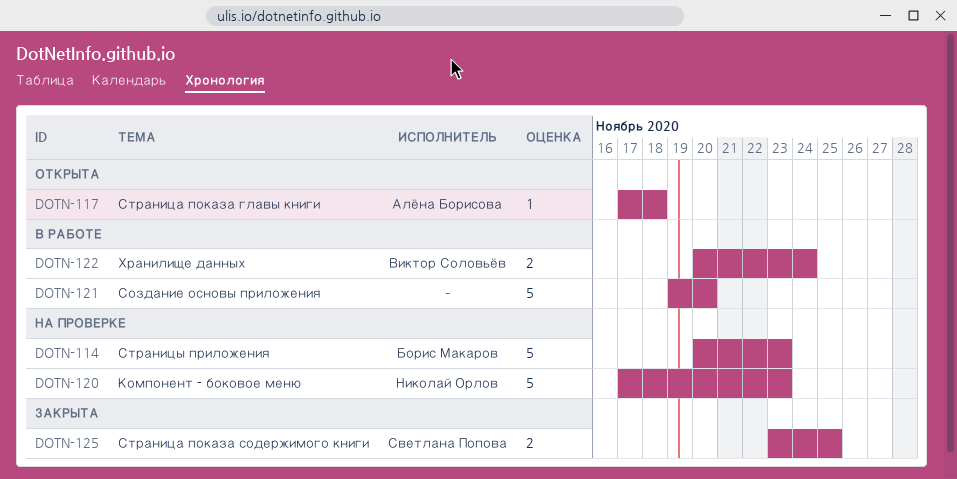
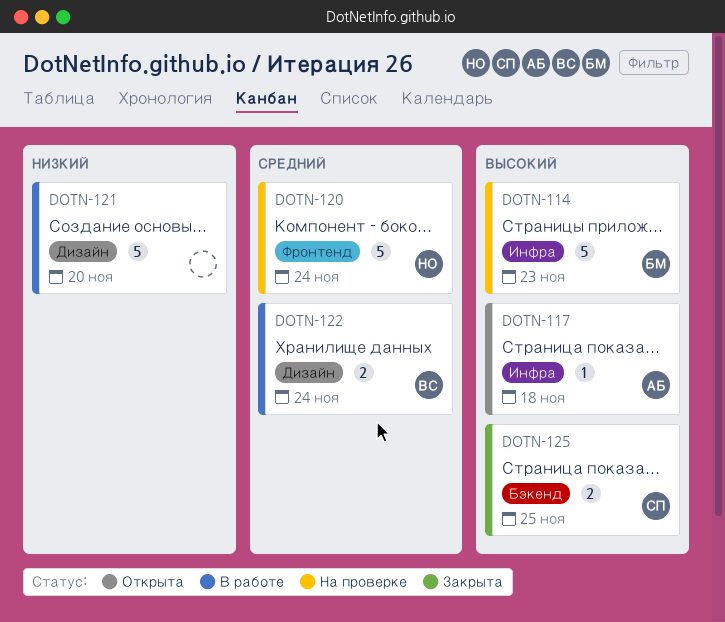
DOTN-120, due: Nov 23 -> Nov 24

